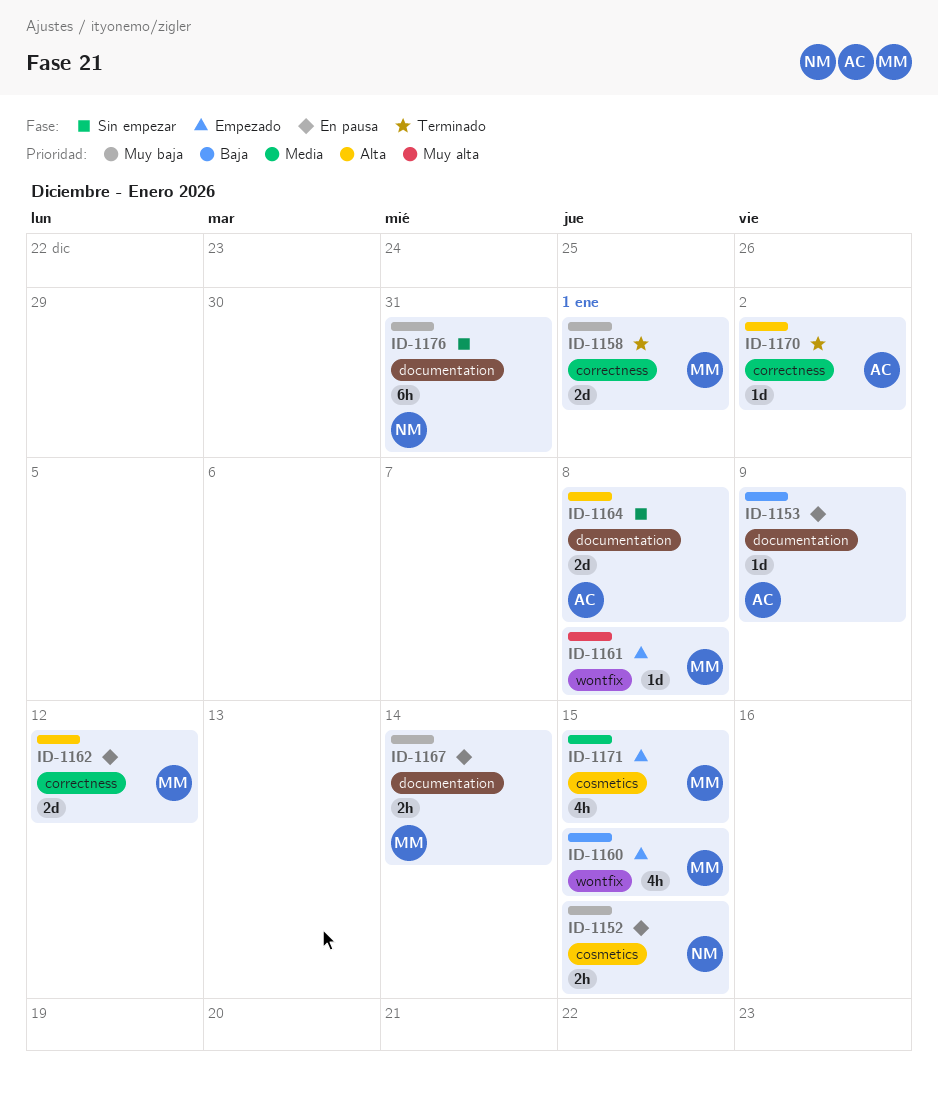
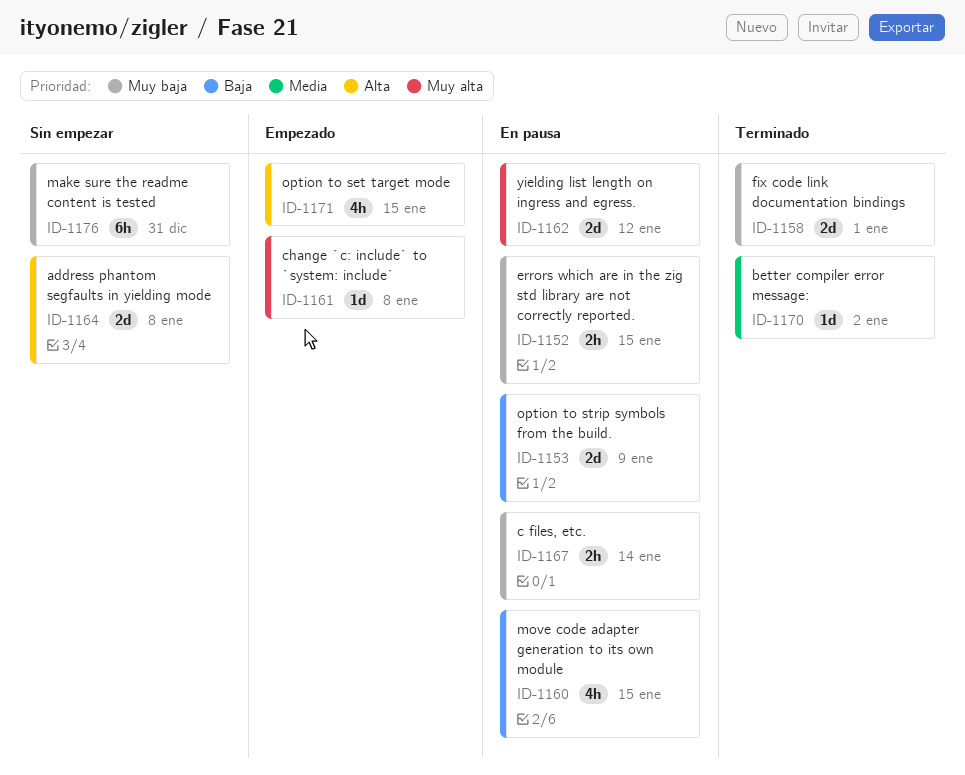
ID-1153, estimate: 1d -> 2d
ID-1160, status: Empezado -> En pausa
ID-1162, priority: Alta -> Muy alta
ID-1170, priority: Alta -> Media
ID-1171, priority: Media -> Alta

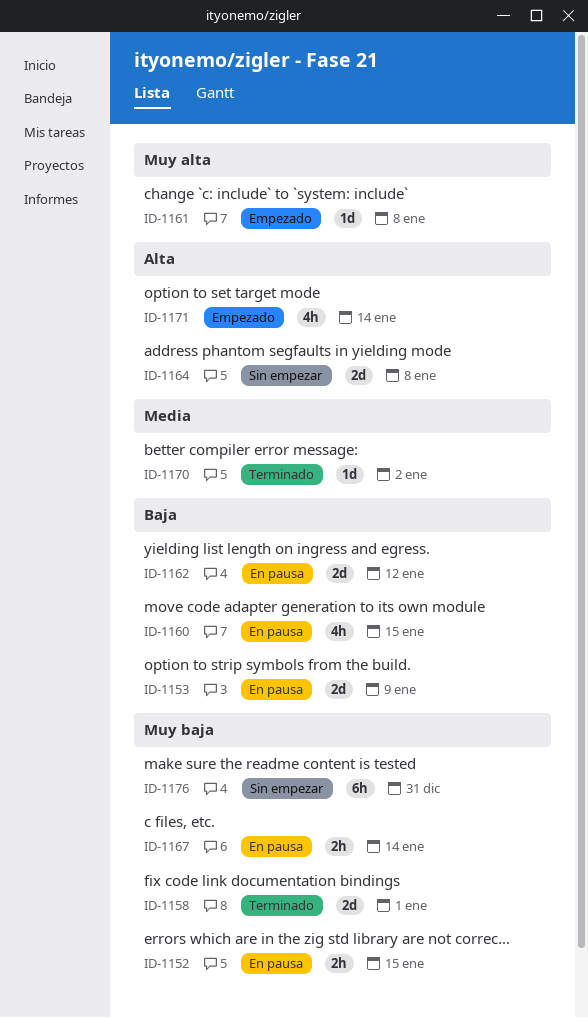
ID-1162, priority: Muy alta -> Baja
ID-1171, due: Jan 15 -> Jan 14

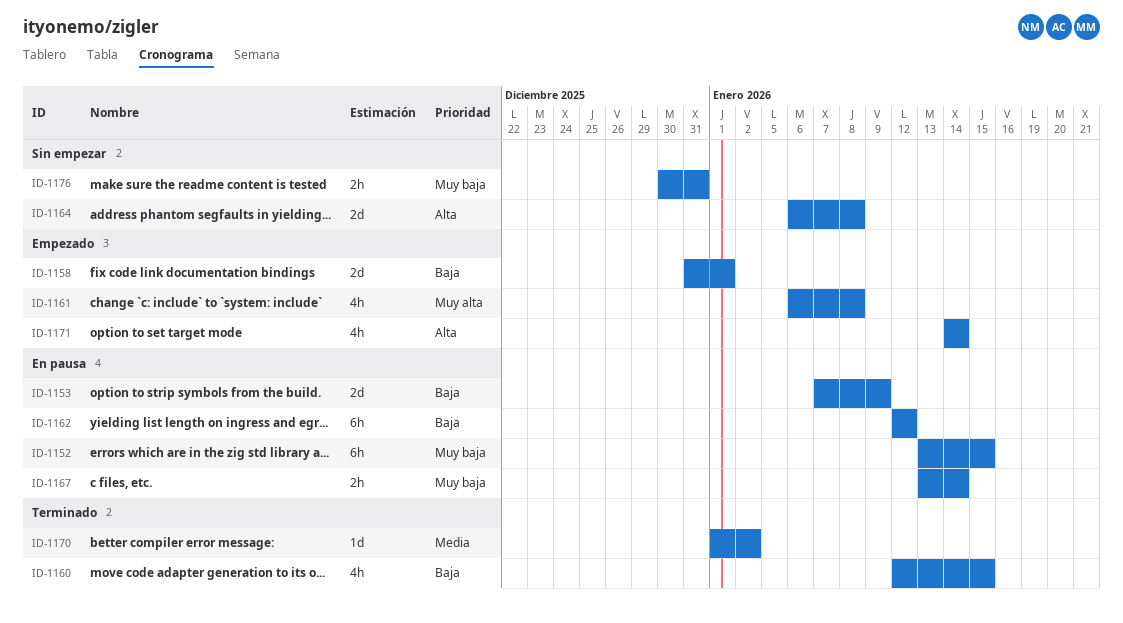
ID-1152, estimate: 2h -> 6h
ID-1158, status: Terminado -> Empezado
ID-1158, priority: Muy baja -> Baja
ID-1160, status: En pausa -> Terminado
ID-1161, estimate: 1d -> 4h
ID-1162, estimate: 2d -> 6h
ID-1176, estimate: 6h -> 2h

